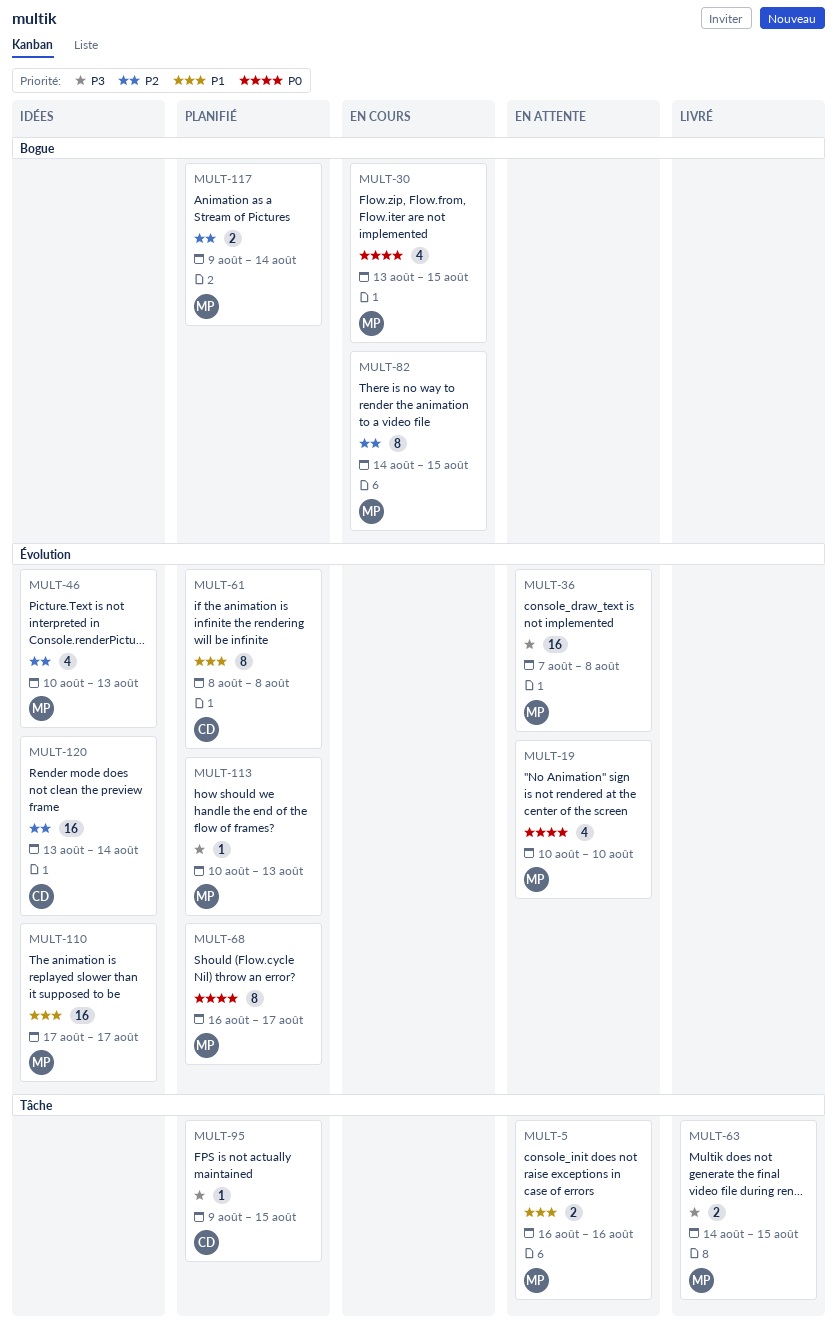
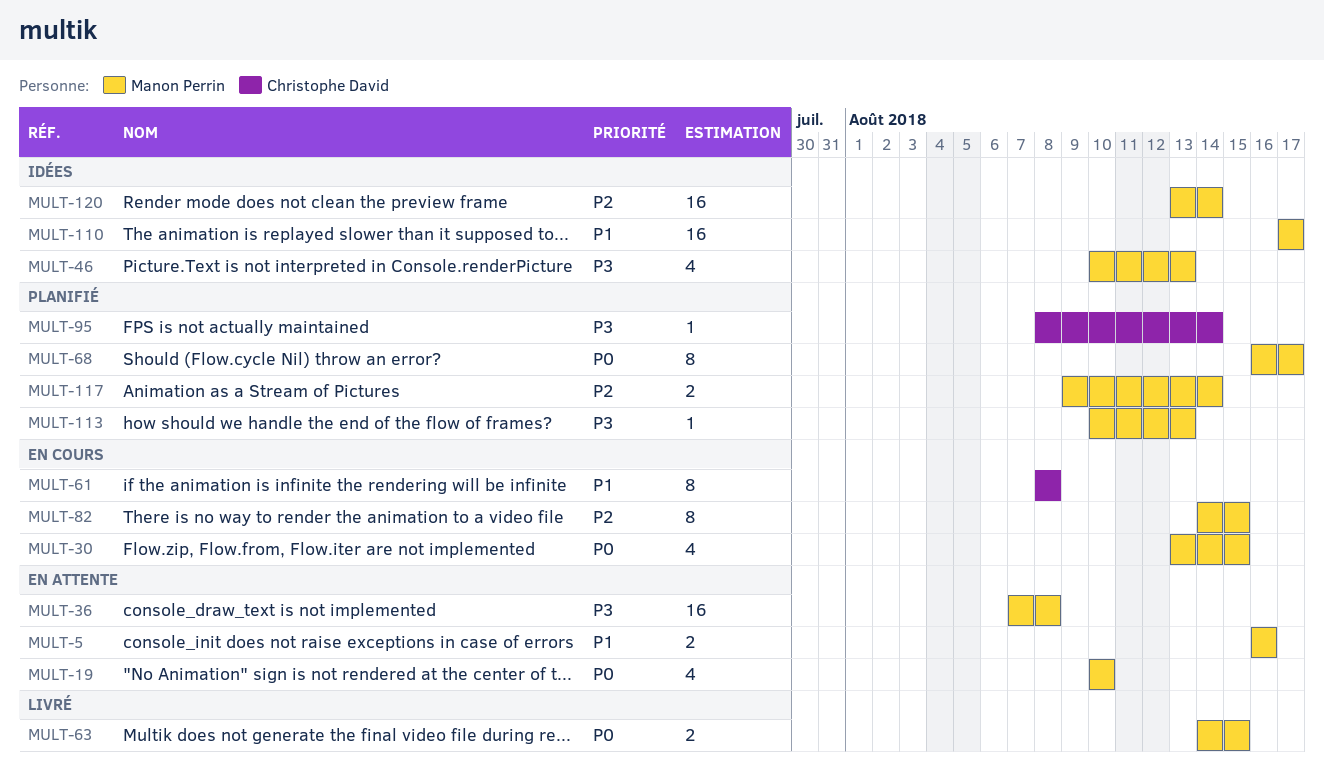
MULT-46, priority: P2 -> P3
MULT-61, status: Planifié -> En cours
MULT-63, priority: P3 -> P0
MULT-95, start: Aug 9 -> Aug 8
MULT-95, due: Aug 15 -> Aug 14
MULT-120, owner: Christophe David -> Manon Perrin

